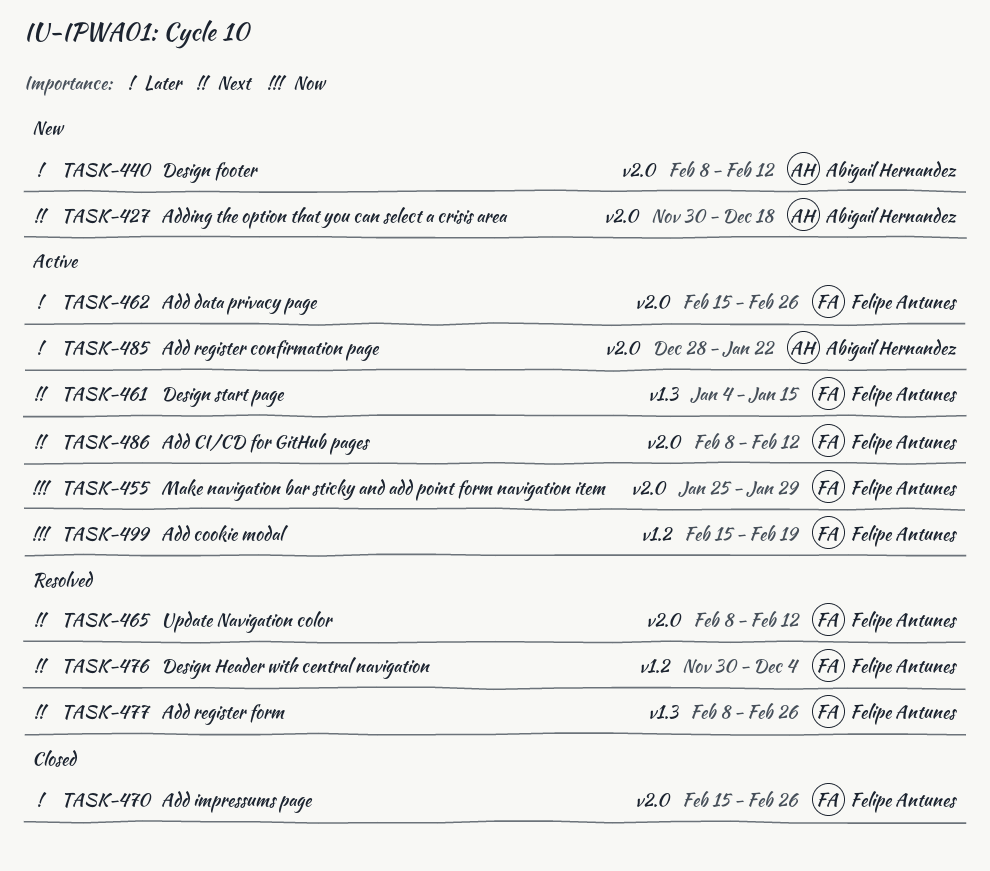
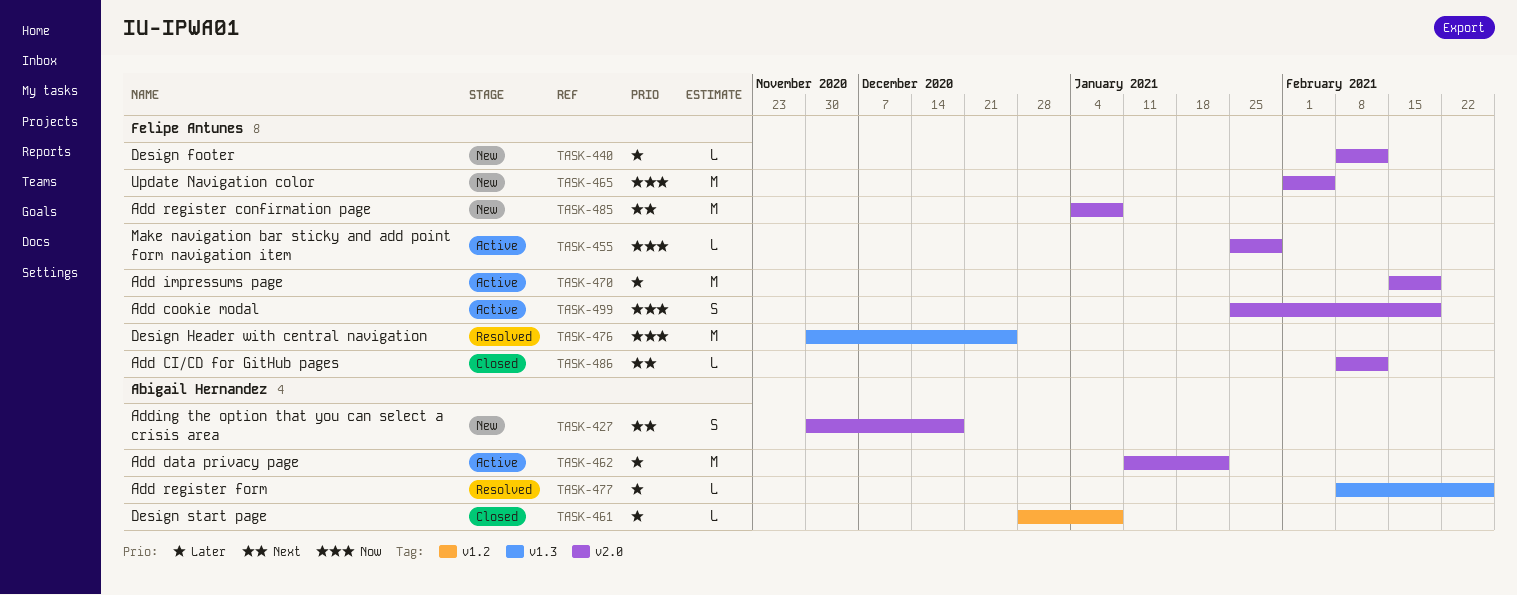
TASK-440, owner: Abigail Hernandez -> Felipe Antunes
TASK-461, status: Active -> Closed
TASK-461, owner: Felipe Antunes -> Abigail Hernandez
TASK-461, priority: Next -> Later
TASK-461, label: v1.3 -> v1.2
TASK-461, start: Jan 4 -> Dec 28
TASK-461, due: Jan 15 -> Jan 8
TASK-462, owner: Felipe Antunes -> Abigail Hernandez
TASK-462, start: Feb 15 -> Jan 11
TASK-462, due: Feb 26 -> Jan 22
TASK-465, status: Resolved -> New
TASK-465, priority: Next -> Now
TASK-465, start: Feb 8 -> Feb 1
TASK-465, due: Feb 12 -> Feb 5
TASK-470, status: Closed -> Active
TASK-470, due: Feb 26 -> Feb 19
TASK-476, priority: Next -> Now
TASK-476, label: v1.2 -> v1.3
TASK-476, due: Dec 4 -> Dec 25
TASK-477, owner: Felipe Antunes -> Abigail Hernandez
TASK-477, priority: Next -> Later
TASK-485, status: Active -> New
TASK-485, owner: Abigail Hernandez -> Felipe Antunes
TASK-485, priority: Later -> Next
TASK-485, start: Dec 28 -> Jan 4
TASK-485, due: Jan 22 -> Jan 8
TASK-486, status: Active -> Closed
TASK-499, label: v1.2 -> v2.0
TASK-499, start: Feb 15 -> Jan 25

